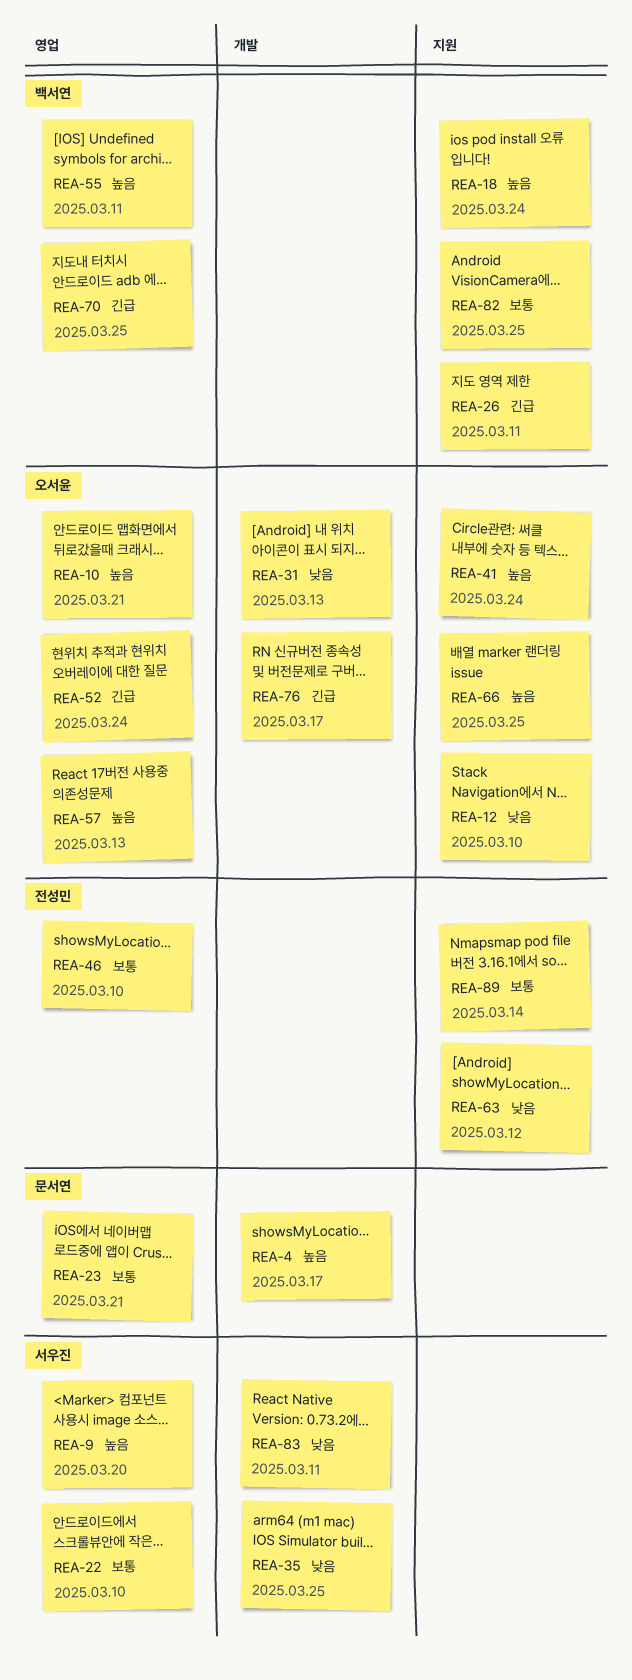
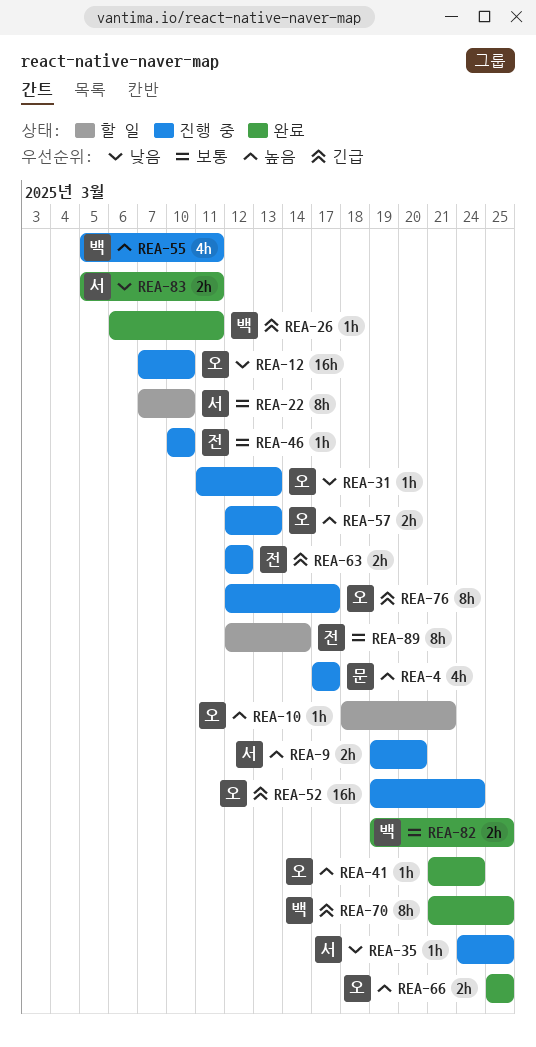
REA-18: present -> none
REA-23: present -> none
REA-63, priority: 낮음 -> 긴급

